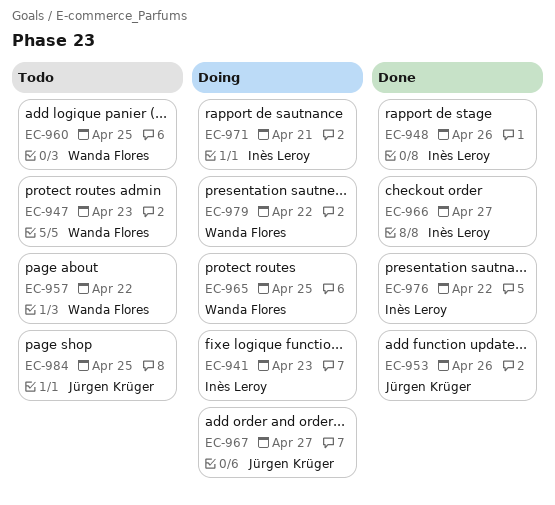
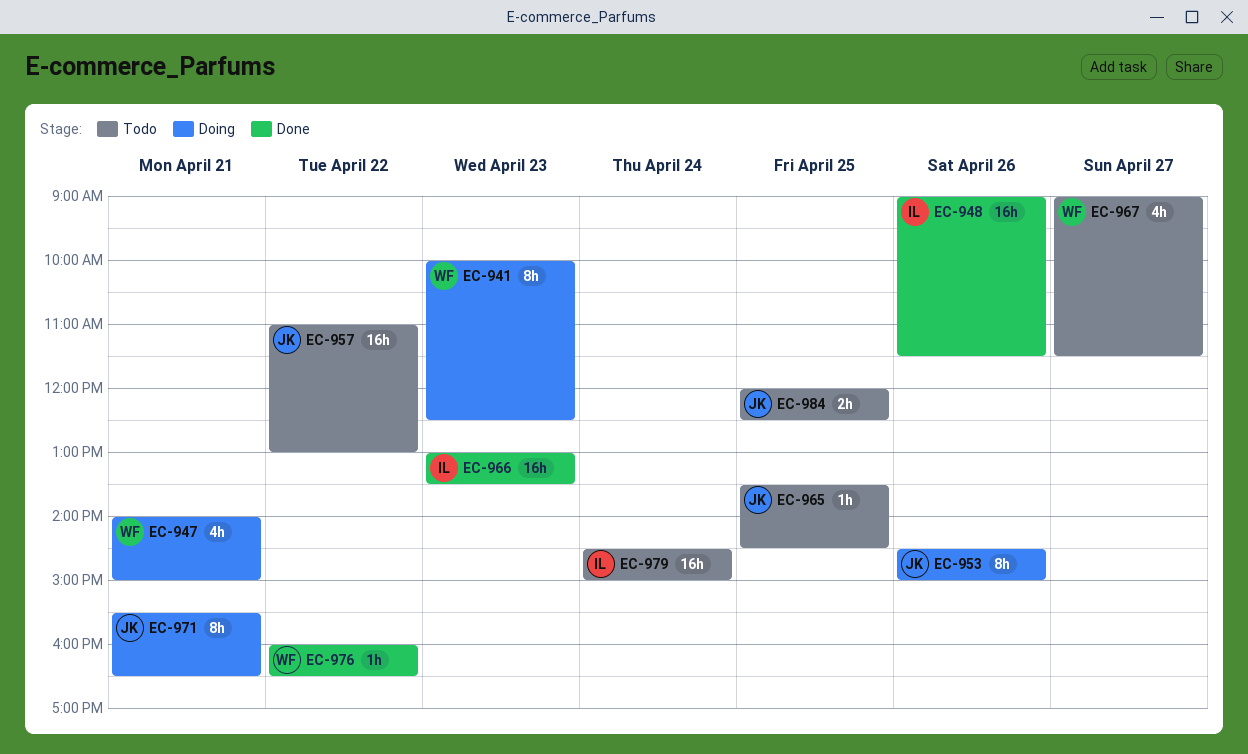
EC-941, owner: Inès Leroy -> Wanda Flores
EC-947, status: Todo -> Doing
EC-947, day: Apr 23 -> Apr 21
EC-953, status: Done -> Doing
EC-957, owner: Wanda Flores -> Jürgen Krüger
EC-960: present -> none
EC-965, status: Doing -> Todo
EC-965, owner: Wanda Flores -> Jürgen Krüger
EC-966, day: Apr 27 -> Apr 23
EC-967, status: Doing -> Todo
EC-967, owner: Jürgen Krüger -> Wanda Flores
EC-971, owner: Inès Leroy -> Jürgen Krüger
EC-976, owner: Inès Leroy -> Wanda Flores
EC-979, status: Doing -> Todo
EC-979, owner: Wanda Flores -> Inès Leroy
EC-979, day: Apr 22 -> Apr 24

